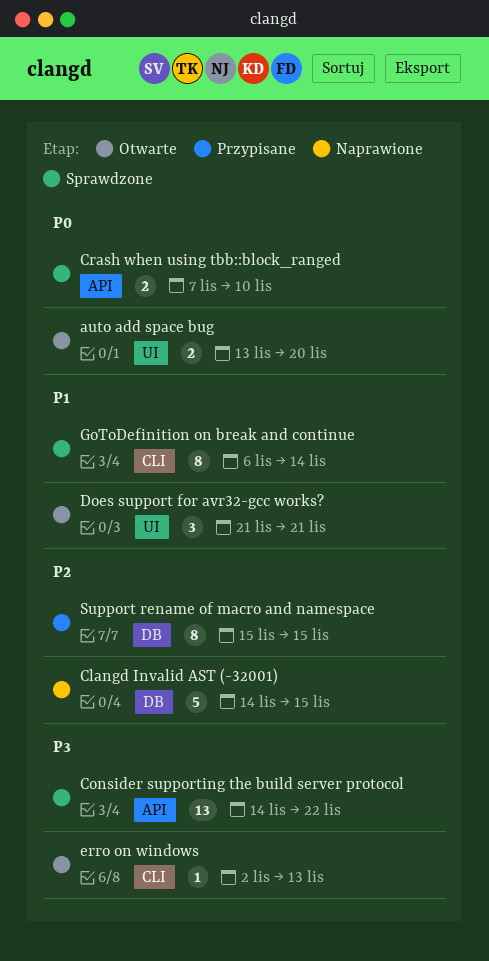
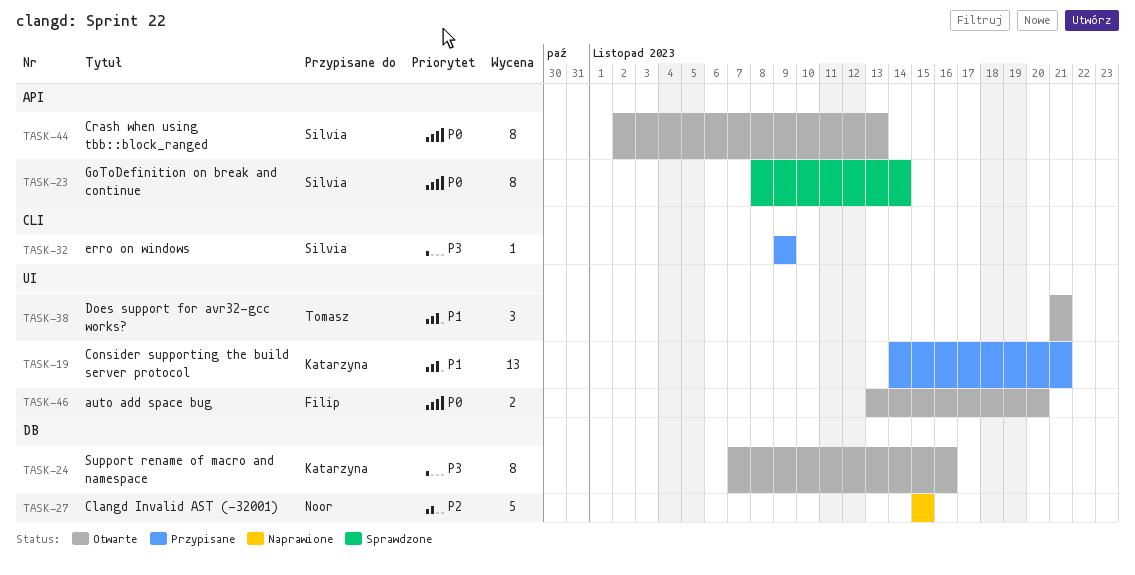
Clangd Invalid AST (-32001), start: Nov 14 -> Nov 15
Consider supporting the build server protocol, status: Sprawdzone -> Przypisane
Consider supporting the build server protocol, priority: P3 -> P1
Consider supporting the build server protocol, label: API -> UI
Consider supporting the build server protocol, due: Nov 22 -> Nov 21
Crash when using tbb::block_ranged, status: Sprawdzone -> Otwarte
Crash when using tbb::block_ranged, estimate: 2 -> 8
Crash when using tbb::block_ranged, start: Nov 7 -> Nov 2
Crash when using tbb::block_ranged, due: Nov 10 -> Nov 13
erro on windows, status: Otwarte -> Przypisane
erro on windows, start: Nov 2 -> Nov 9
erro on windows, due: Nov 13 -> Nov 9
GoToDefinition on break and continue, priority: P1 -> P0
GoToDefinition on break and continue, label: CLI -> API
GoToDefinition on break and continue, start: Nov 6 -> Nov 8
Support rename of macro and namespace, status: Przypisane -> Otwarte
Support rename of macro and namespace, priority: P2 -> P3
Support rename of macro and namespace, start: Nov 15 -> Nov 7
Support rename of macro and namespace, due: Nov 15 -> Nov 16

